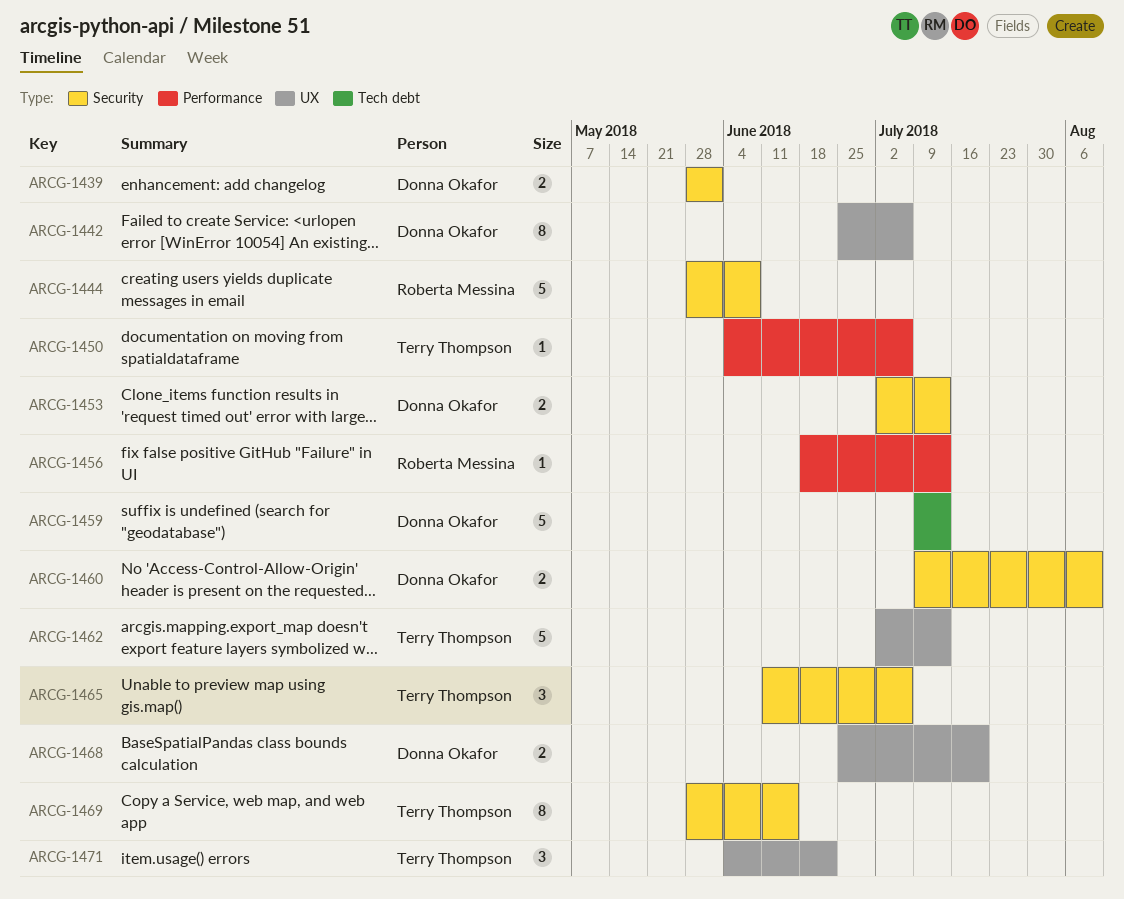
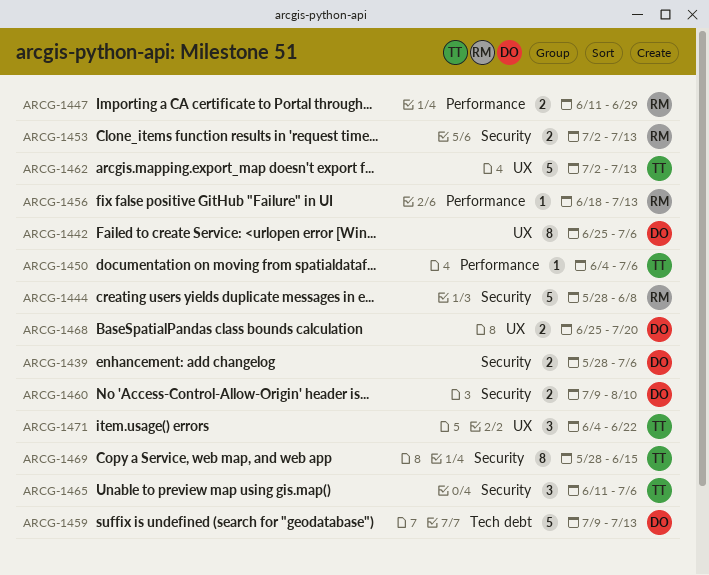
ARCG-1439, due: Jun 1 -> Jul 6
ARCG-1447: none -> present
ARCG-1453, owner: Donna Okafor -> Roberta Messina

